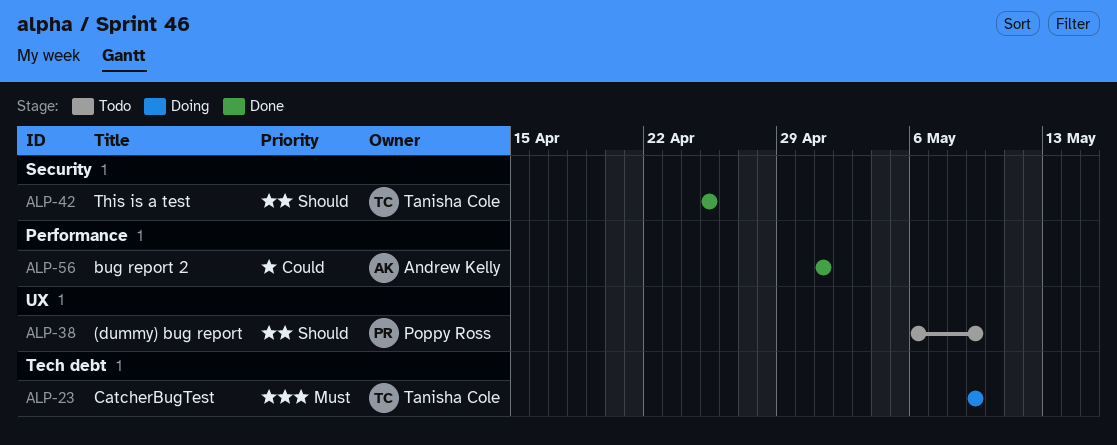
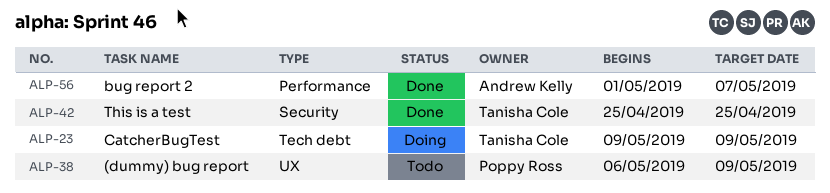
ALP-56, due: May 1 -> May 7

